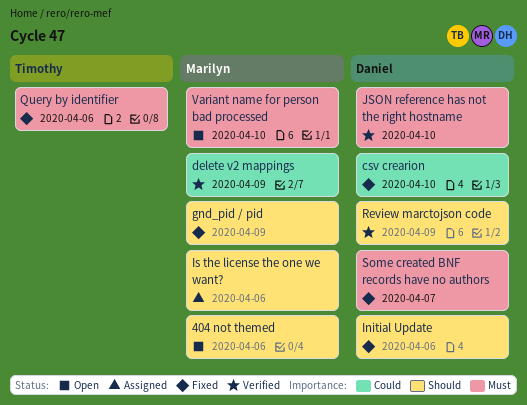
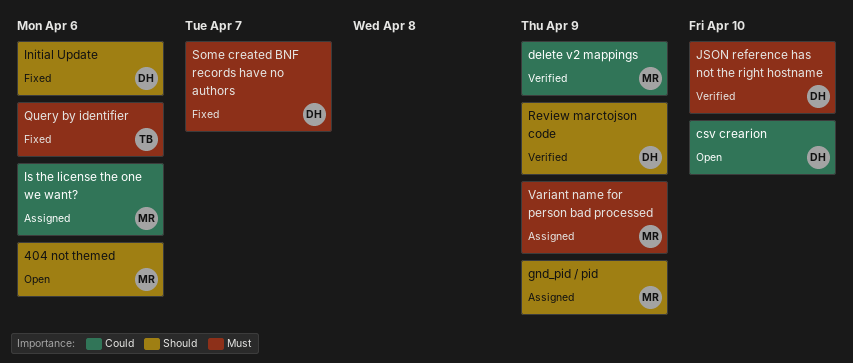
csv crearion, status: Fixed -> Open
gnd_pid / pid, status: Fixed -> Assigned
Is the license the one we want?, priority: Should -> Could
Variant name for person bad processed, status: Open -> Assigned
Variant name for person bad processed, due: Apr 10 -> Apr 9

